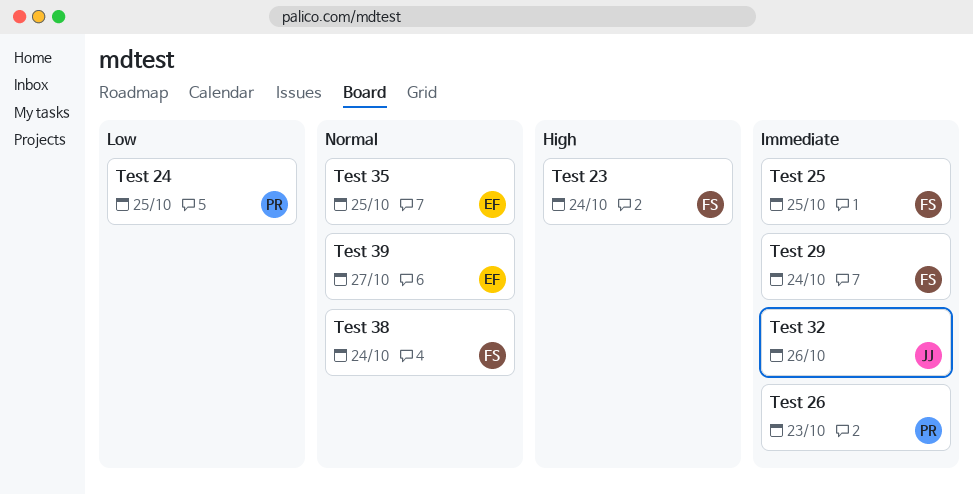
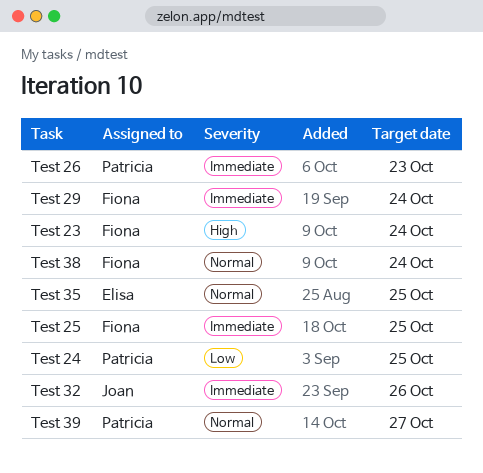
Test 39, owner: Elisa -> Patricia

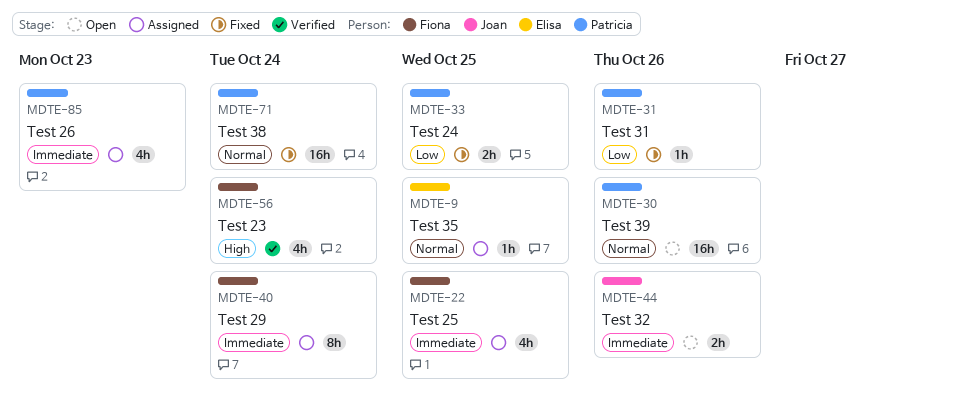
Test 31: none -> present
Test 38, owner: Fiona -> Patricia
Test 39, due: Oct 27 -> Oct 26

